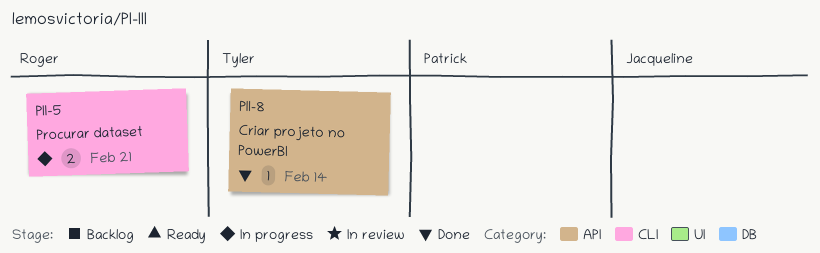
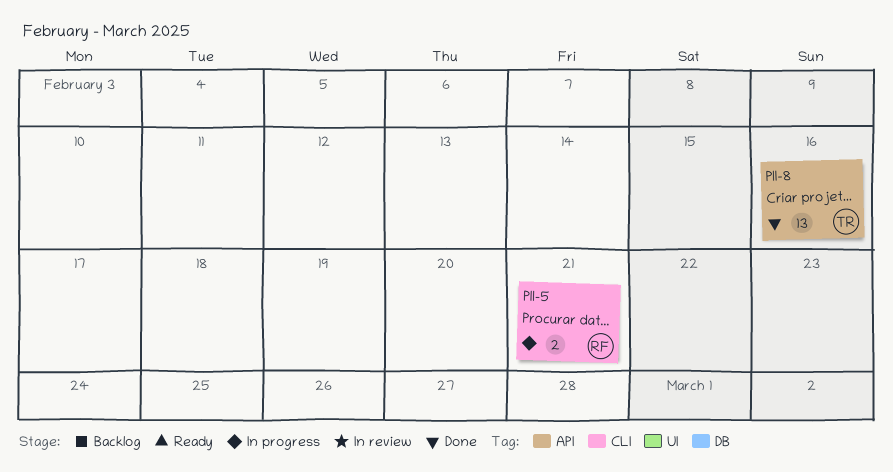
PII-8, estimate: 1 -> 13
PII-8, due: Feb 14 -> Feb 16

